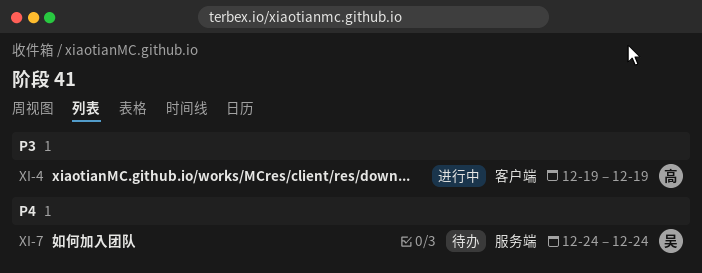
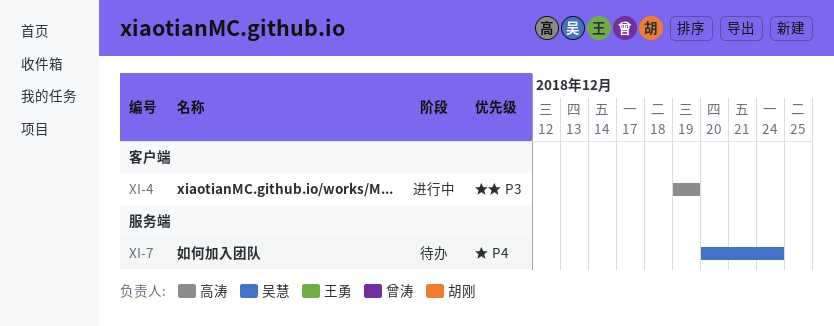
XI-7, start: Dec 24 -> Dec 20

